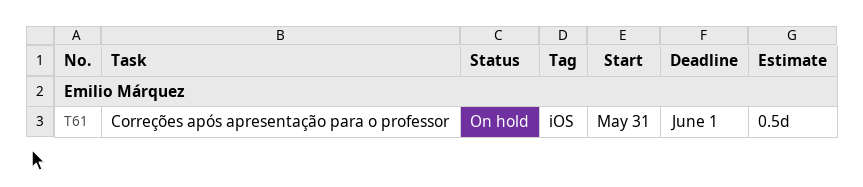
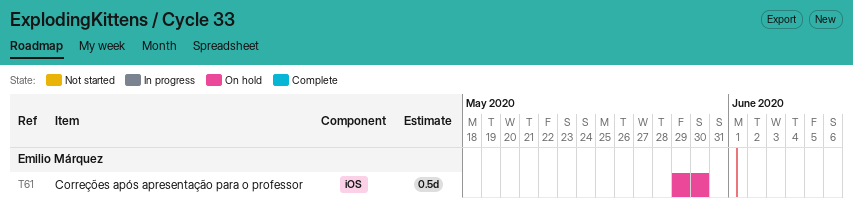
T61, start: May 31 -> May 29
T61, due: Jun 1 -> May 30

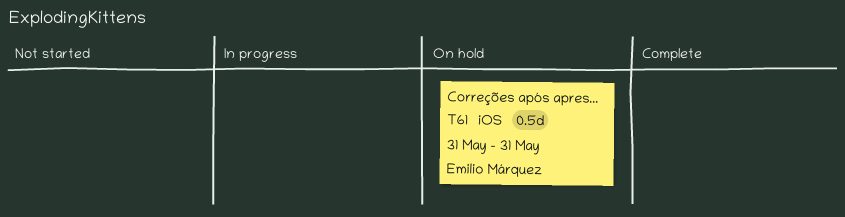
T61, start: May 29 -> May 31
T61, due: May 30 -> May 31

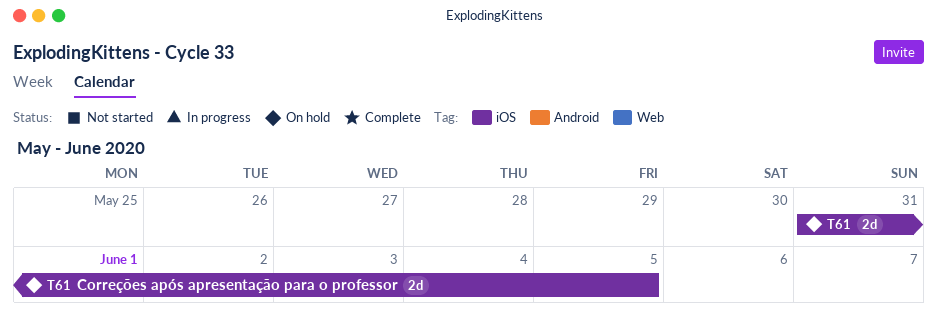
T61, estimate: 0.5d -> 2d
T61, due: May 31 -> Jun 5

